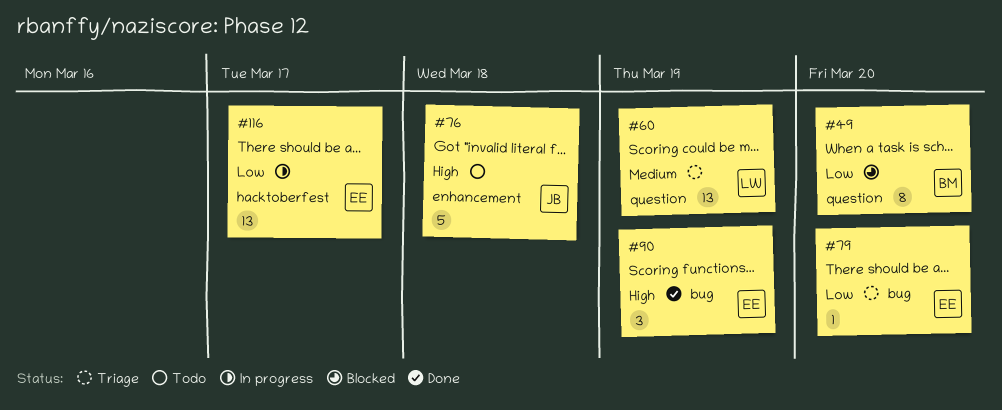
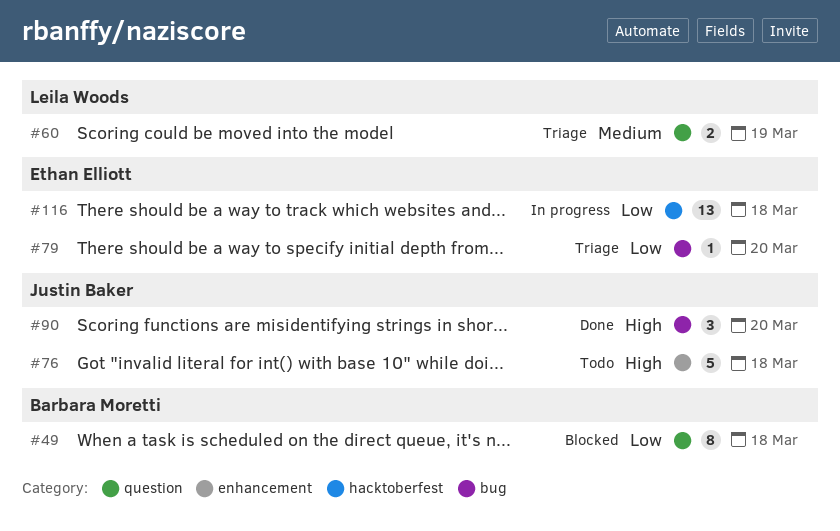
#49, due: Mar 20 -> Mar 18
#60, estimate: 13 -> 2
#90, owner: Ethan Elliott -> Justin Baker
#90, due: Mar 19 -> Mar 20
#116, due: Mar 17 -> Mar 18

